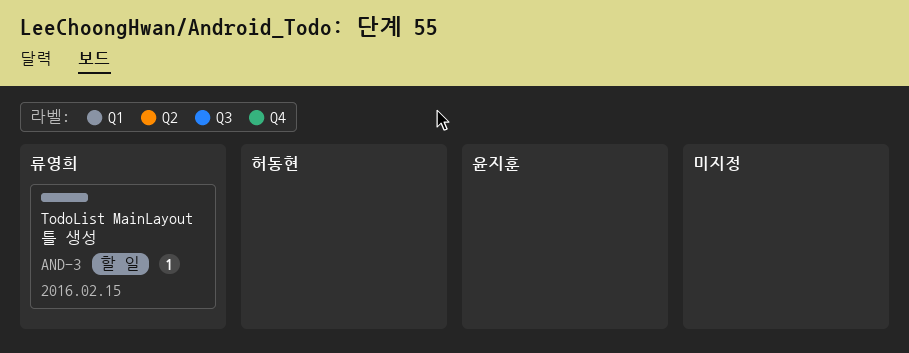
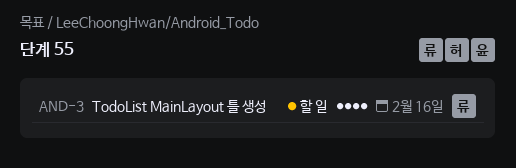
AND-3, estimate: 1 -> 4
AND-3, due: Feb 15 -> Feb 16

